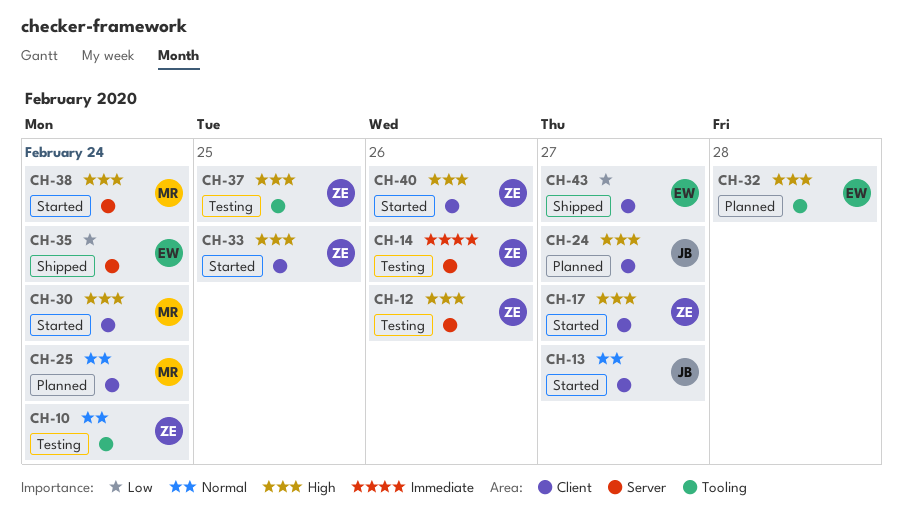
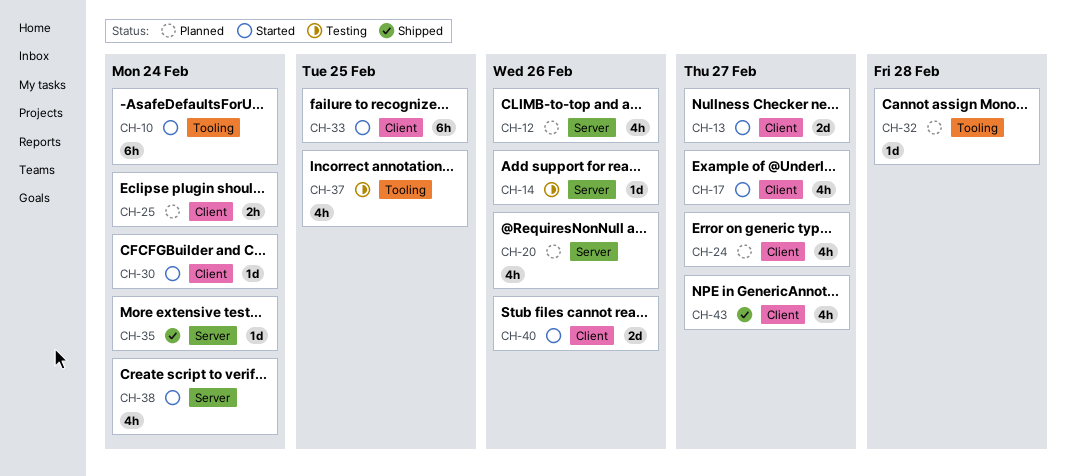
CH-10, status: Testing -> Started
CH-12, status: Testing -> Planned
CH-20: none -> present

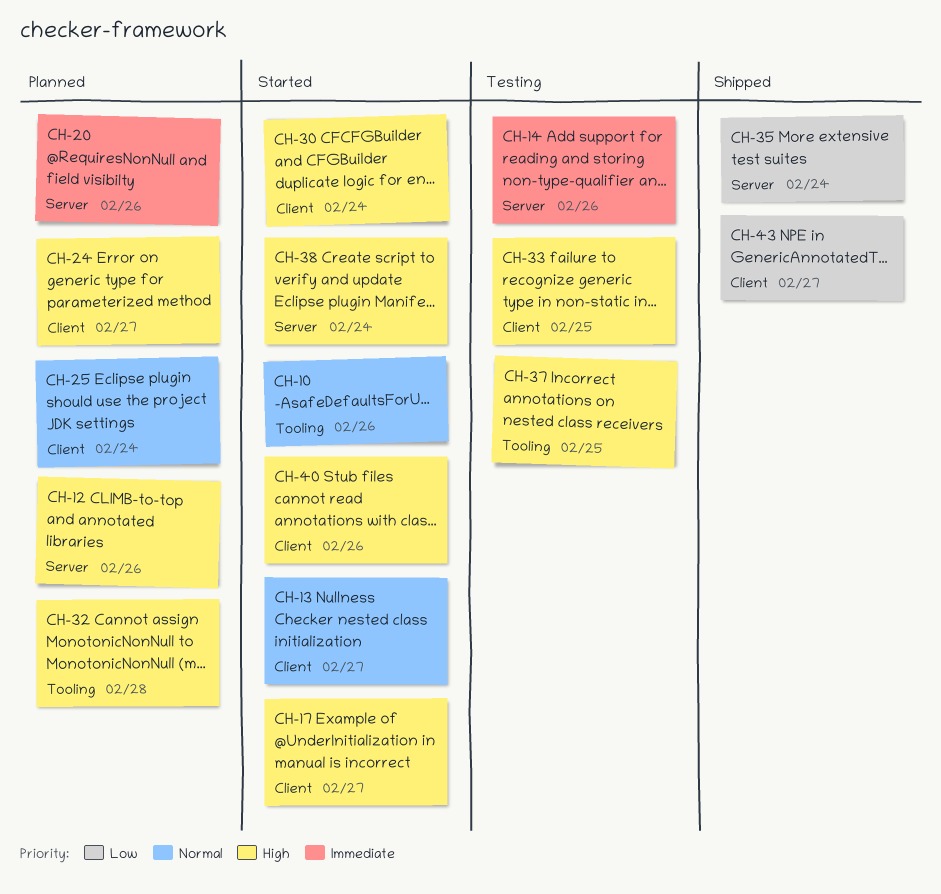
CH-10, due: Feb 24 -> Feb 26
CH-33, status: Started -> Testing

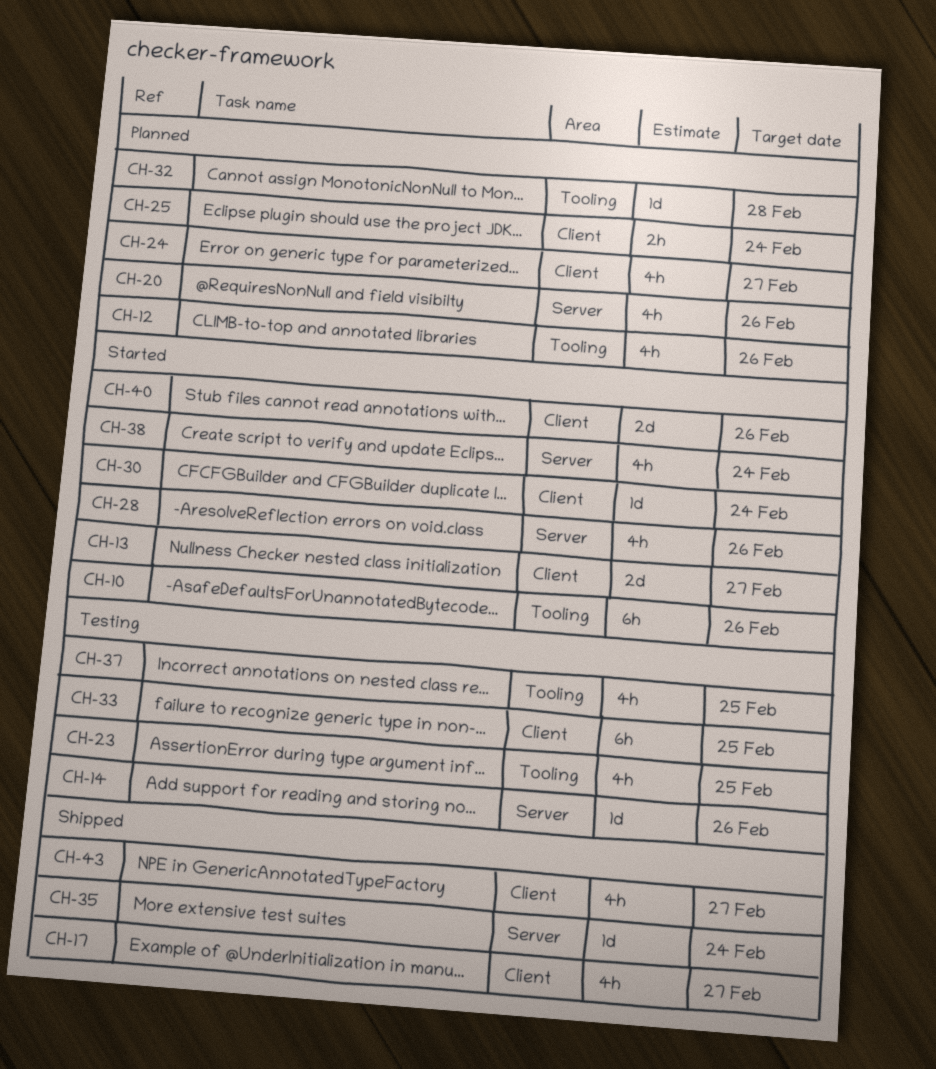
CH-12, label: Server -> Tooling
CH-17, status: Started -> Shipped
CH-23: none -> present
CH-28: none -> present

